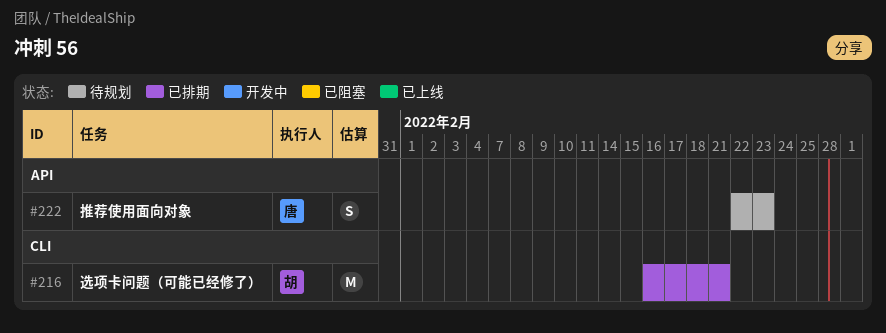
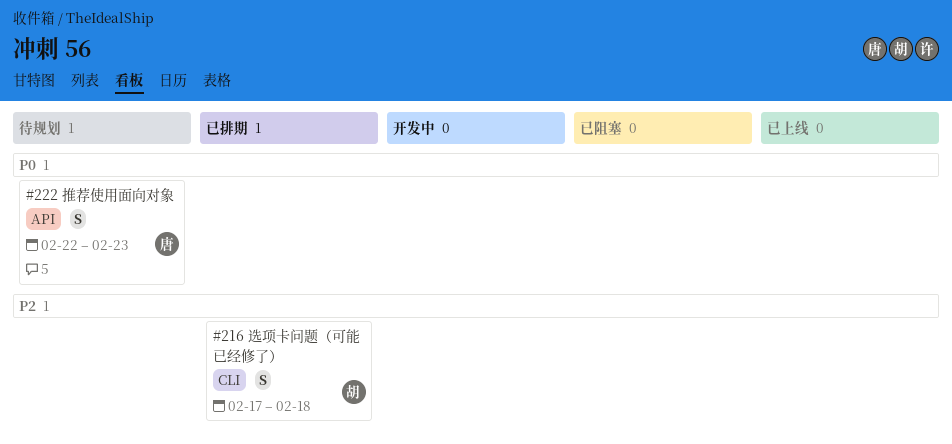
#216, estimate: M -> S
#216, start: Feb 16 -> Feb 17
#216, due: Feb 21 -> Feb 18

